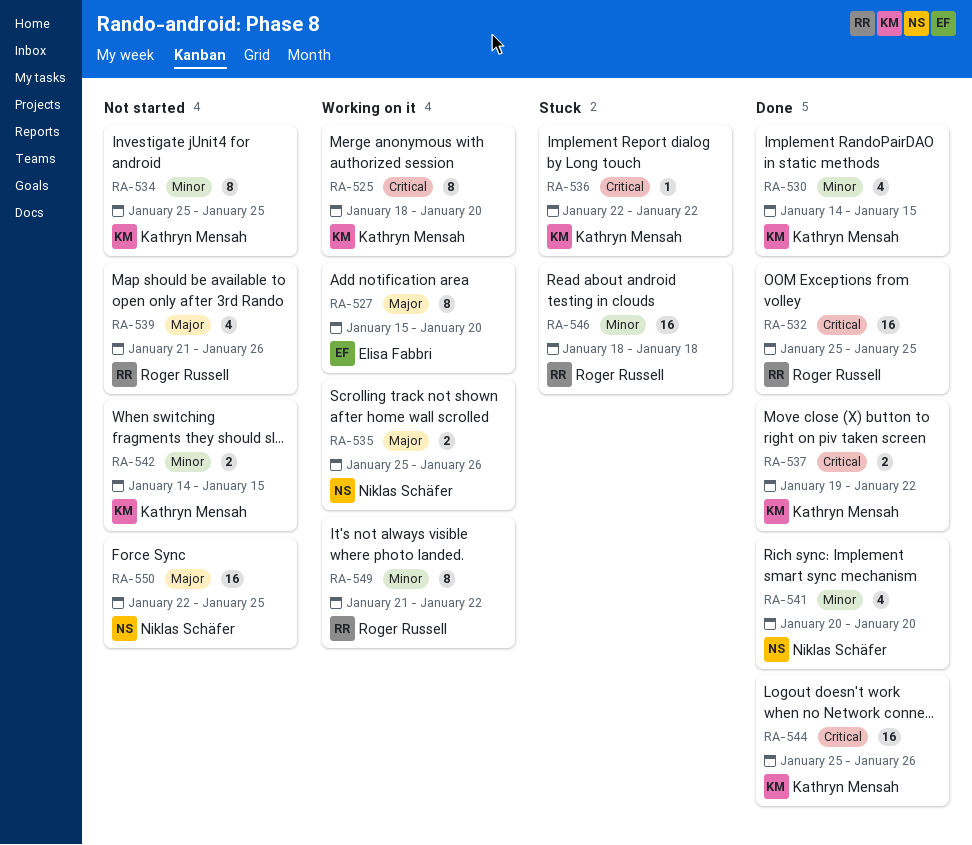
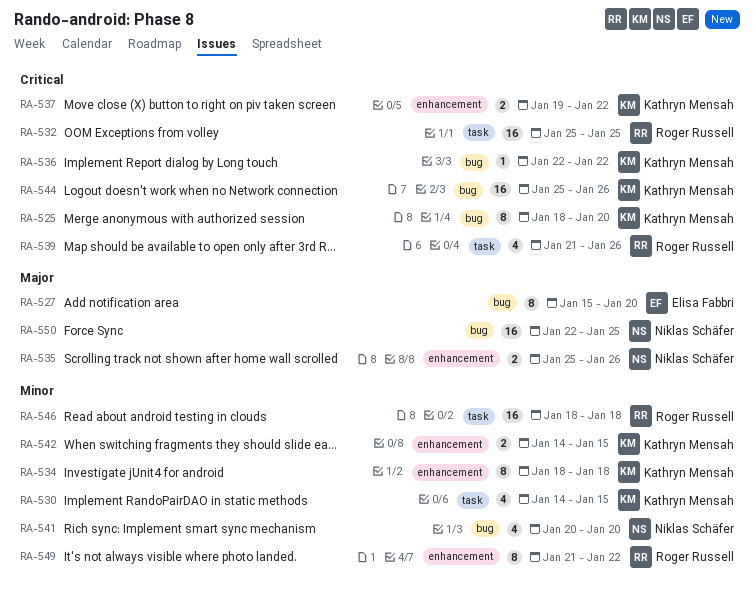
RA-534, start: Jan 25 -> Jan 18
RA-534, due: Jan 25 -> Jan 18
RA-539, priority: Major -> Critical

